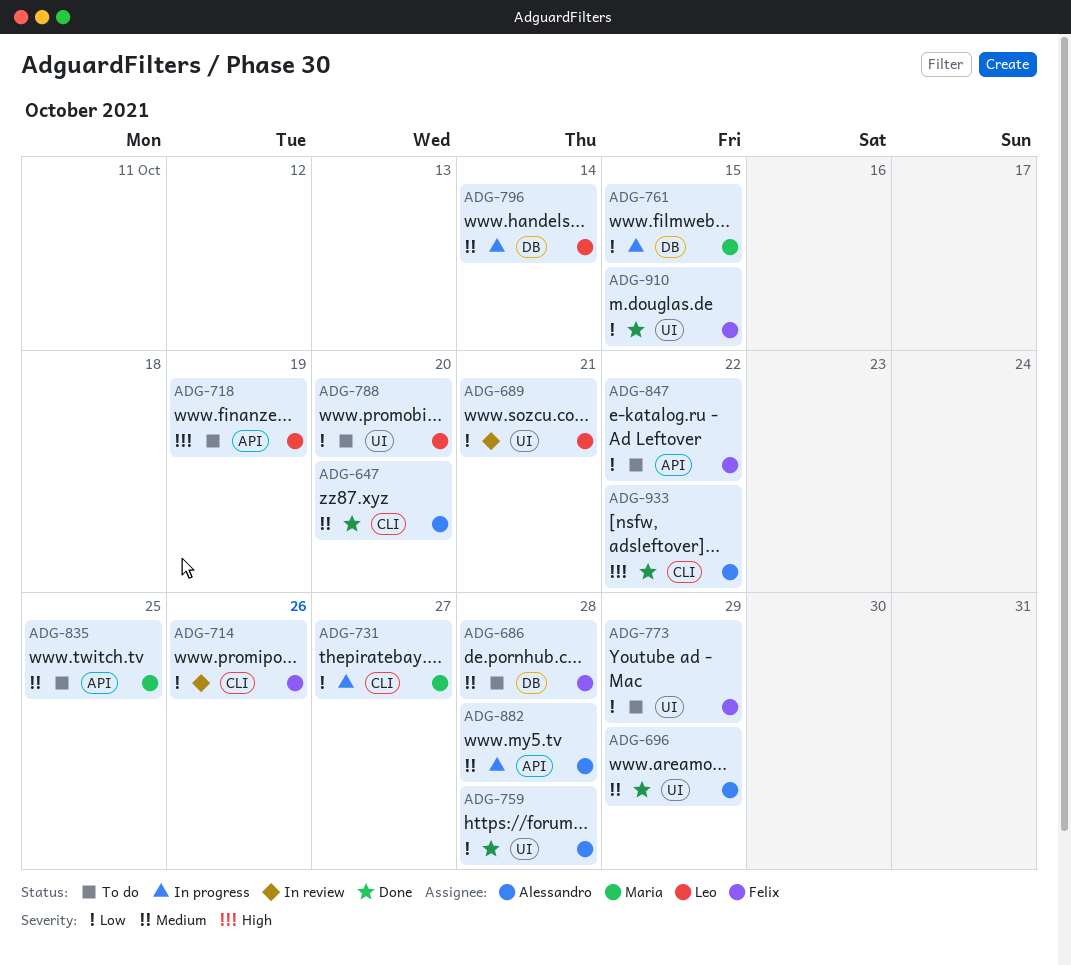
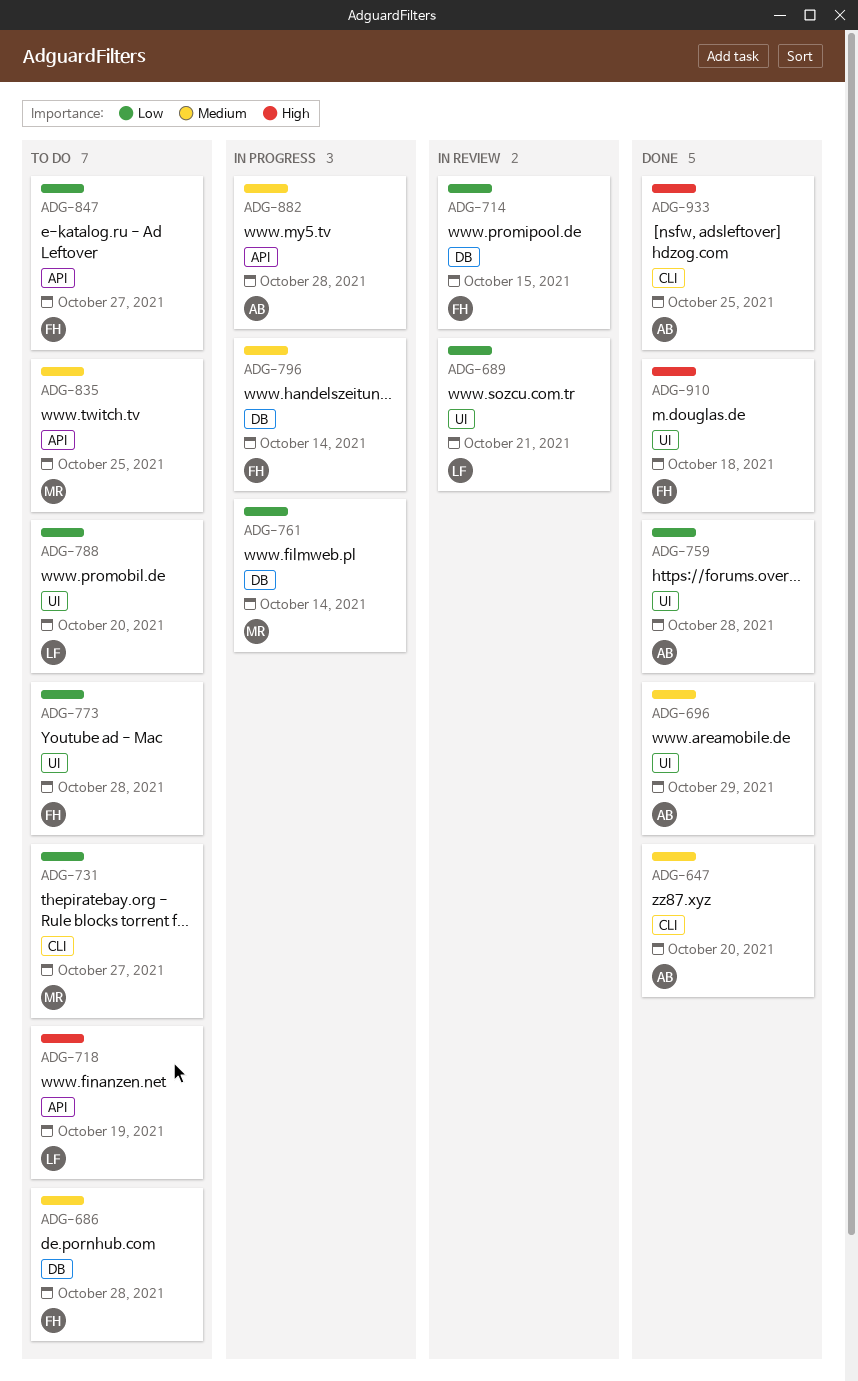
ADG-714, label: CLI -> DB
ADG-714, due: Oct 26 -> Oct 15
ADG-731, status: In progress -> To do
ADG-761, due: Oct 15 -> Oct 14
ADG-773, due: Oct 29 -> Oct 28
ADG-796, owner: Leo -> Felix
ADG-847, due: Oct 22 -> Oct 27
ADG-910, priority: Low -> High
ADG-910, due: Oct 15 -> Oct 18
ADG-933, due: Oct 22 -> Oct 25

